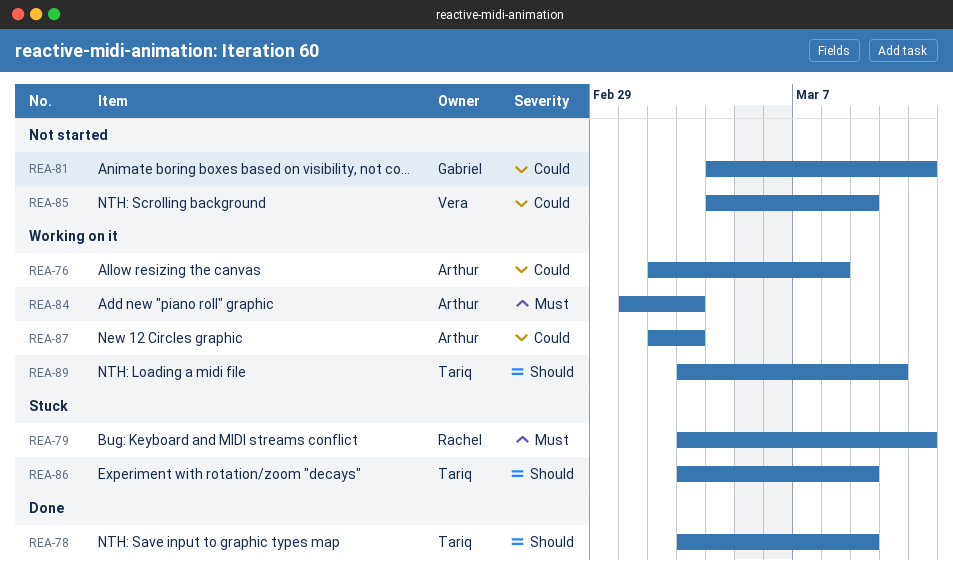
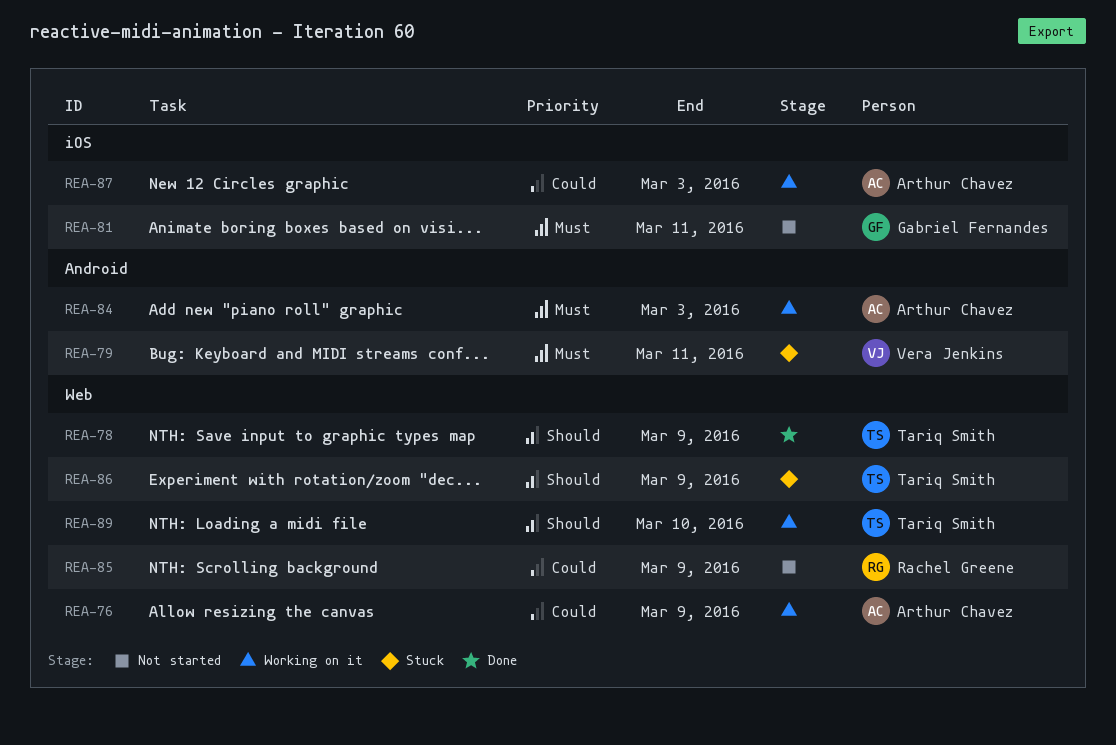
REA-76, due: Mar 8 -> Mar 9
REA-79, owner: Rachel Greene -> Vera Jenkins
REA-81, priority: Could -> Must
REA-85, owner: Vera Jenkins -> Rachel Greene

